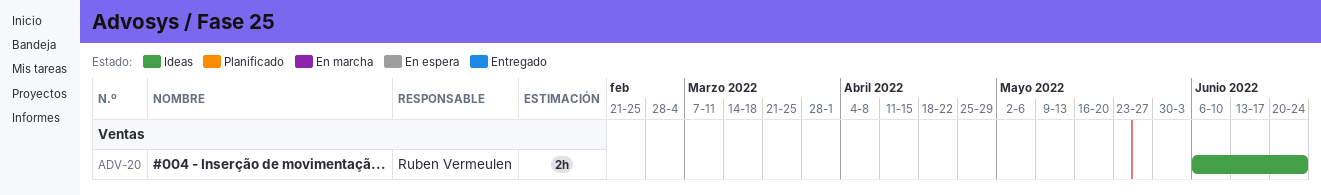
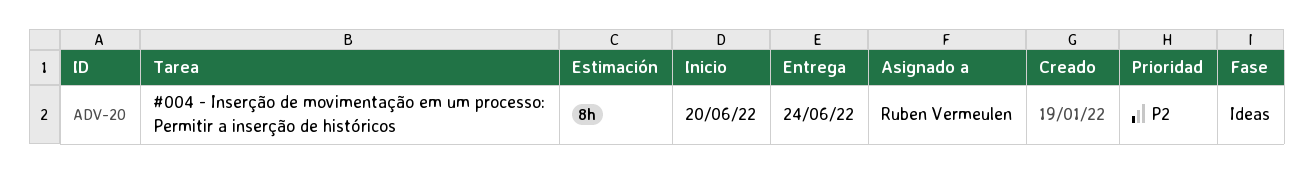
ADV-20, estimate: 2h -> 8h
ADV-20, start: Jun 6 -> Jun 20

